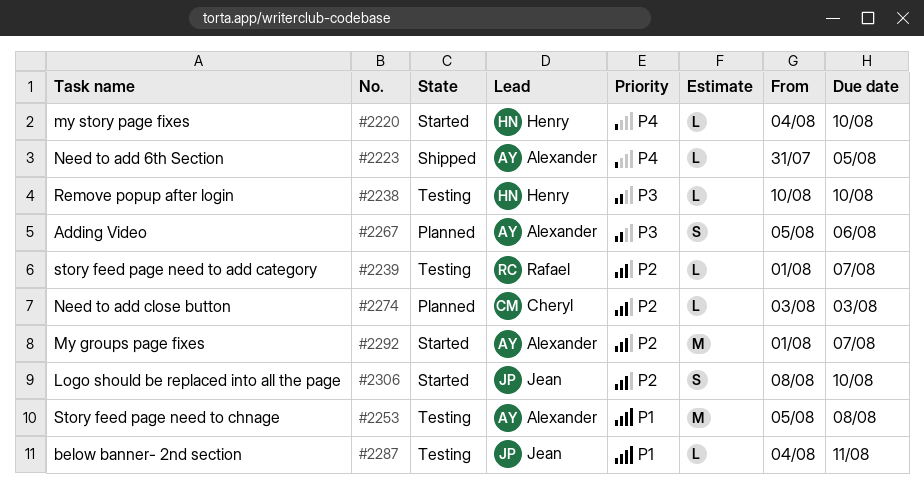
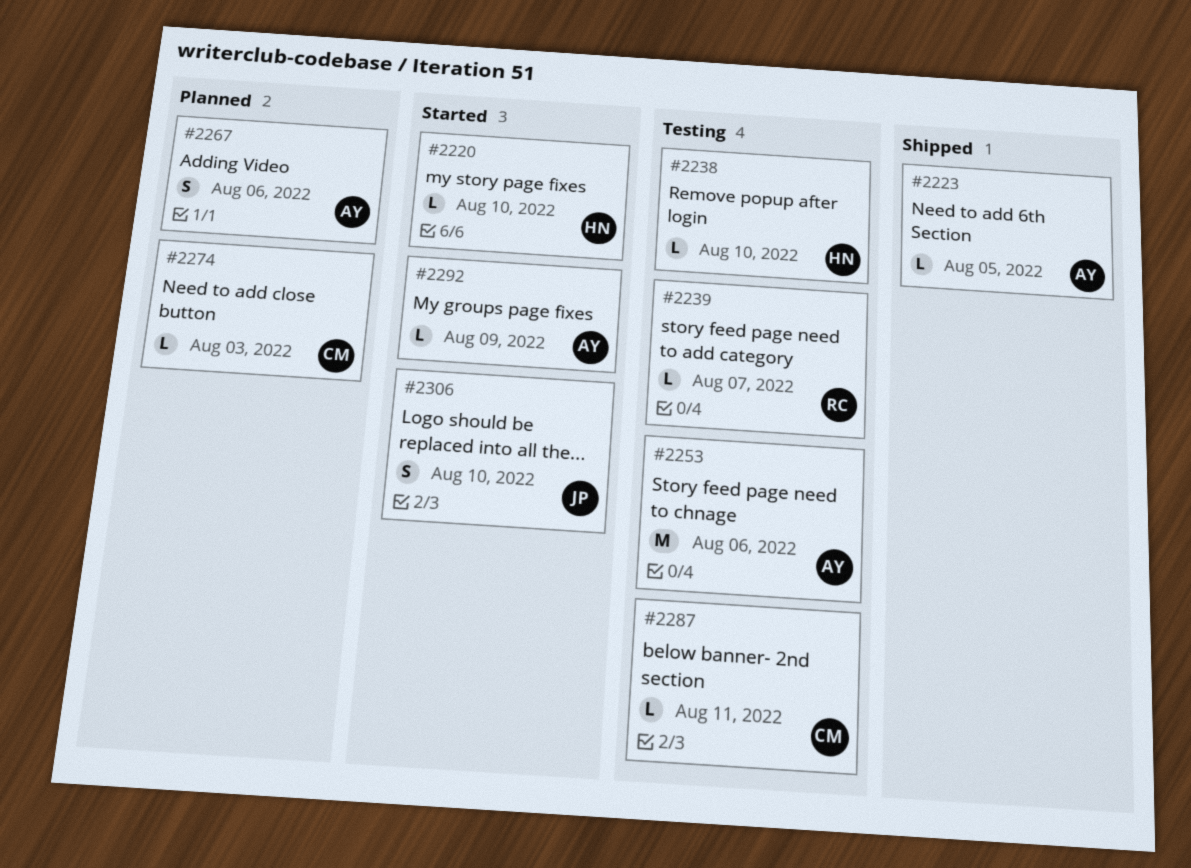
#2253, due: Aug 8 -> Aug 6
#2287, owner: Jean -> Cheryl
#2292, estimate: M -> L
#2292, due: Aug 7 -> Aug 9

